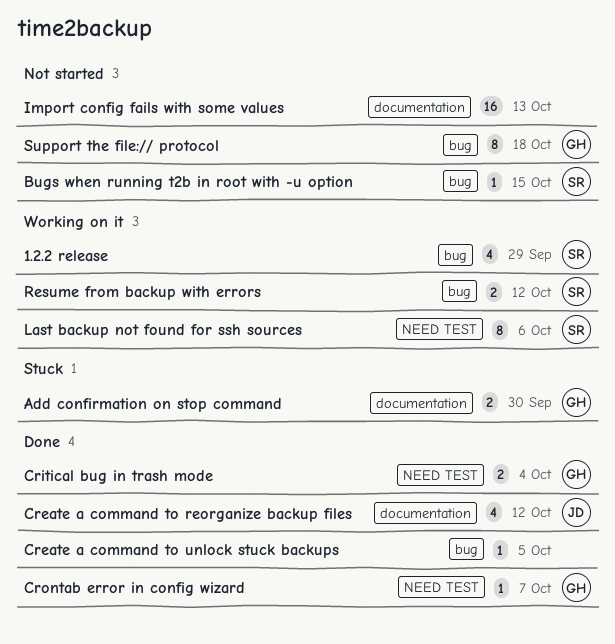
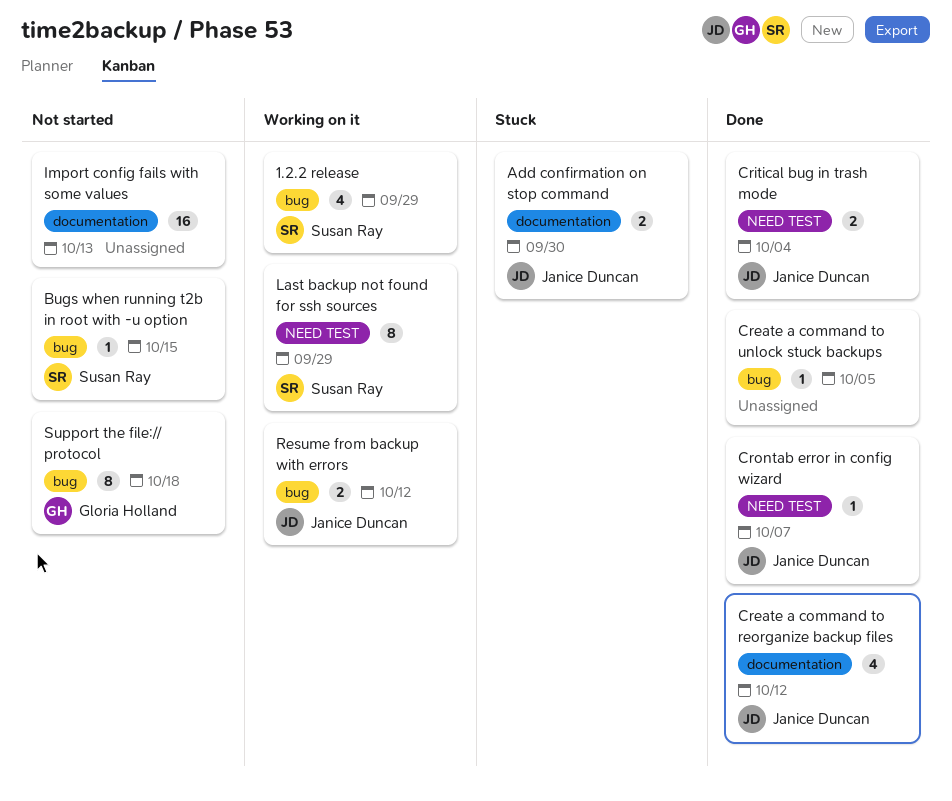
Add confirmation on stop command, owner: Gloria Holland -> Janice Duncan
Critical bug in trash mode, owner: Gloria Holland -> Janice Duncan
Crontab error in config wizard, owner: Gloria Holland -> Janice Duncan
Last backup not found for ssh sources, due: Oct 6 -> Sep 29
Resume from backup with errors, owner: Susan Ray -> Janice Duncan

